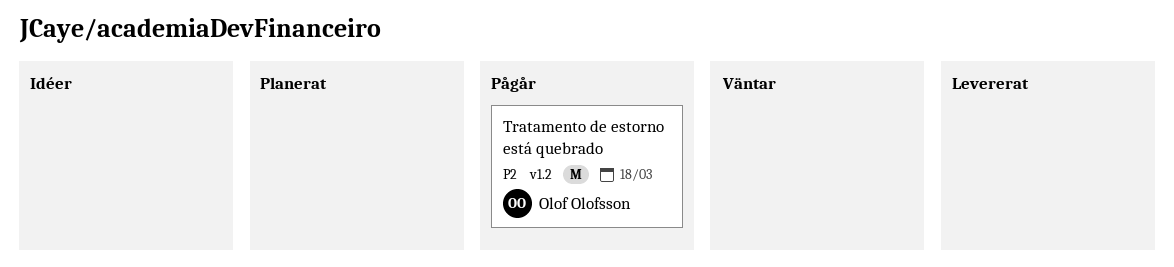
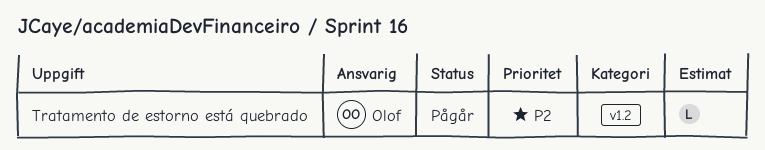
Tratamento de estorno está quebrado, estimate: M -> L

